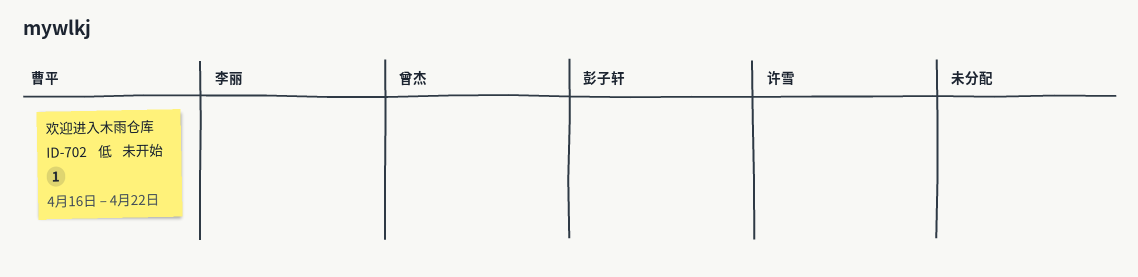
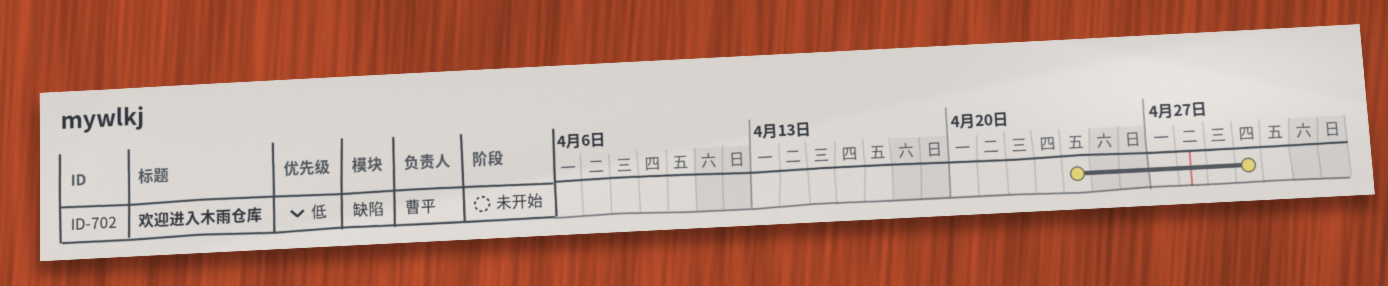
ID-702, start: Apr 16 -> Apr 24
ID-702, due: Apr 22 -> Apr 30

